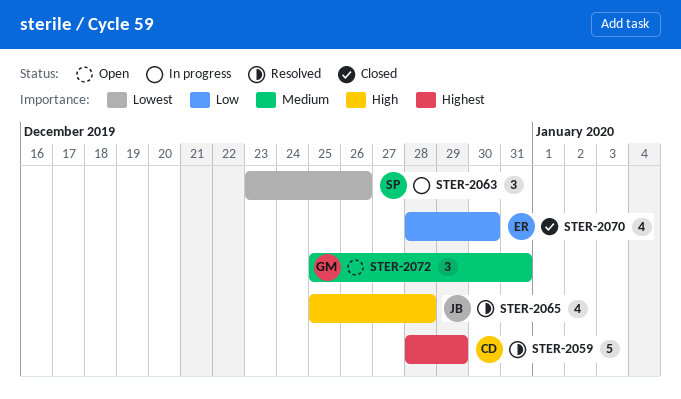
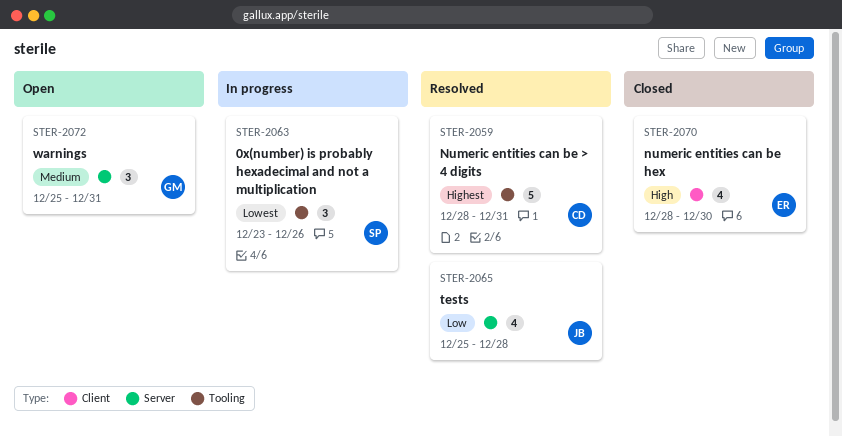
STER-2059, due: Dec 29 -> Dec 31
STER-2065, priority: High -> Low
STER-2070, priority: Low -> High

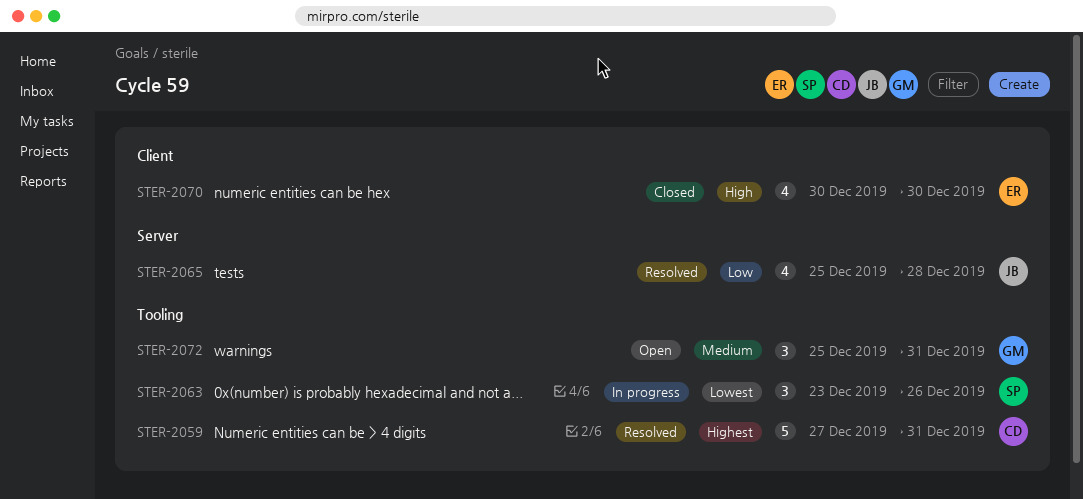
STER-2059, start: Dec 28 -> Dec 27
STER-2070, start: Dec 28 -> Dec 30
STER-2072, label: Server -> Tooling

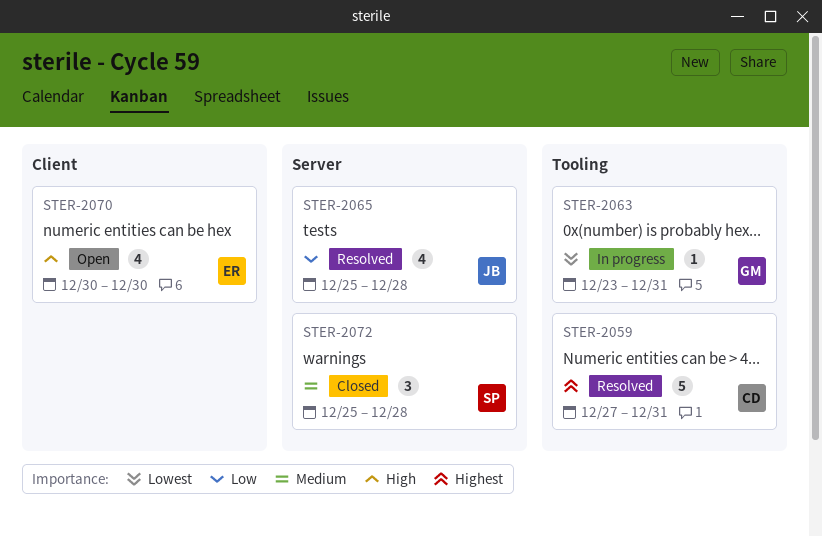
STER-2063, owner: SP -> GM
STER-2063, estimate: 3 -> 1
STER-2063, due: Dec 26 -> Dec 31
STER-2070, status: Closed -> Open
STER-2072, status: Open -> Closed
STER-2072, owner: GM -> SP
STER-2072, label: Tooling -> Server
STER-2072, due: Dec 31 -> Dec 28

